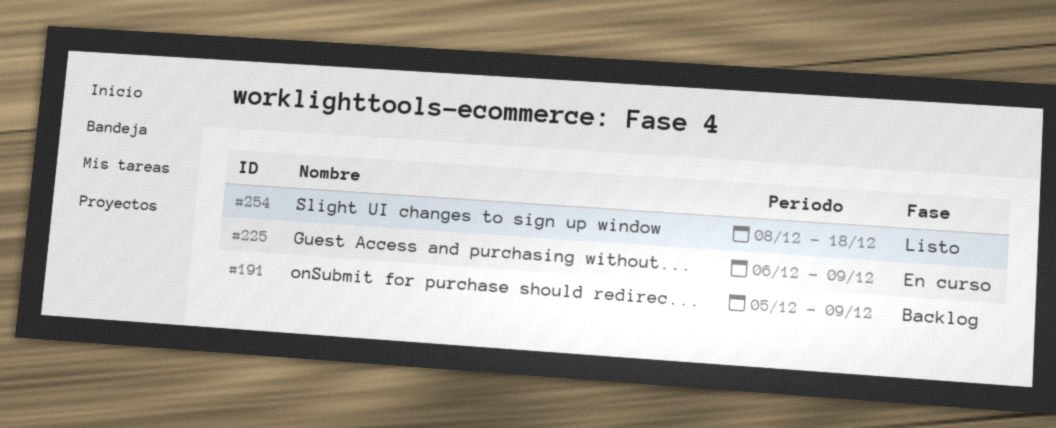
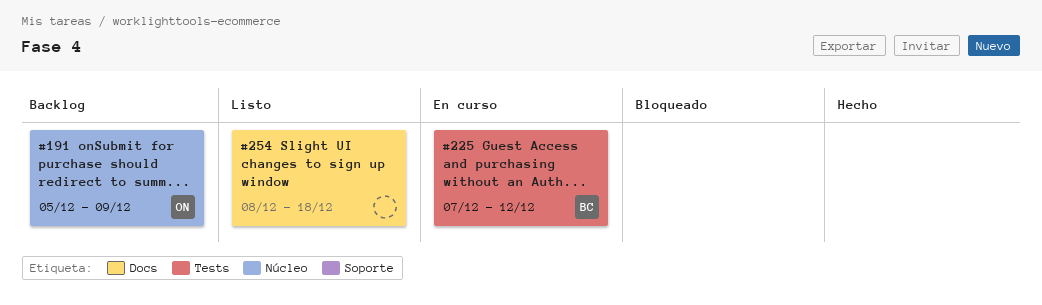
#225, start: Dec 6 -> Dec 7
#225, due: Dec 9 -> Dec 12

